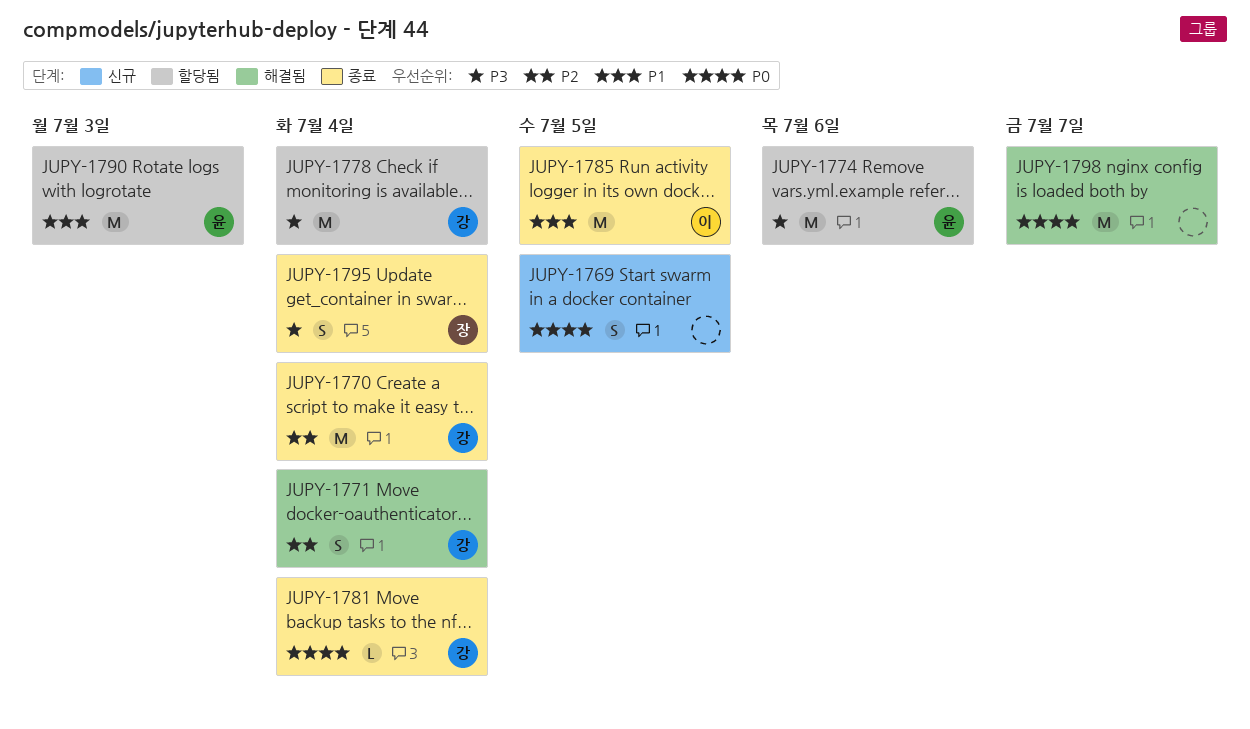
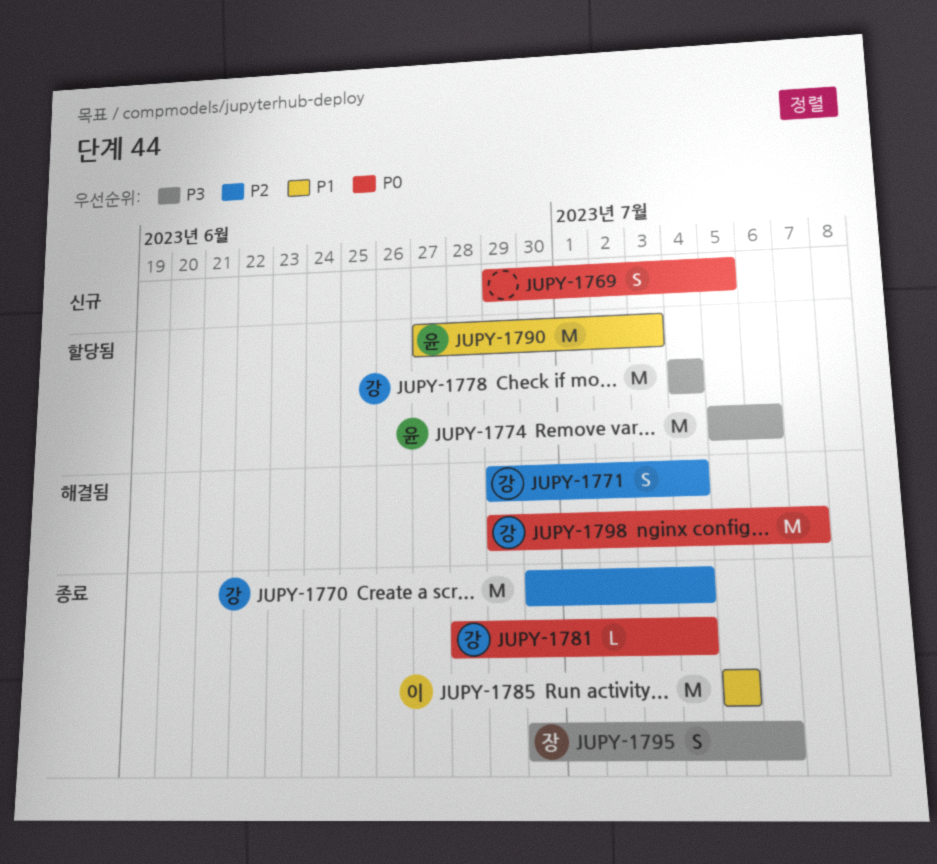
JUPY-1795, due: Jul 4 -> Jul 6
JUPY-1798, owner: none -> 강

